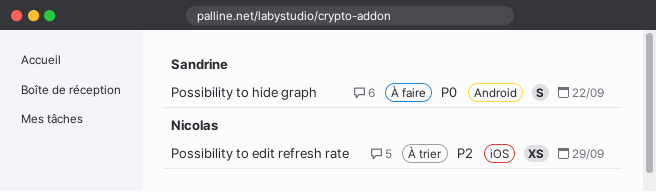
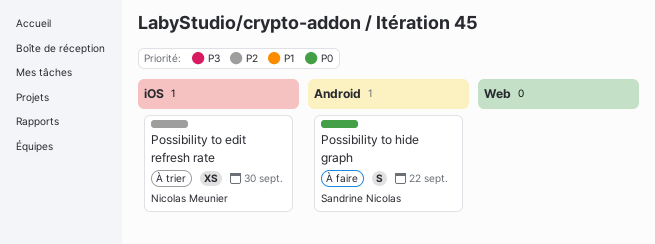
Possibility to edit refresh rate, due: Sep 29 -> Sep 30

